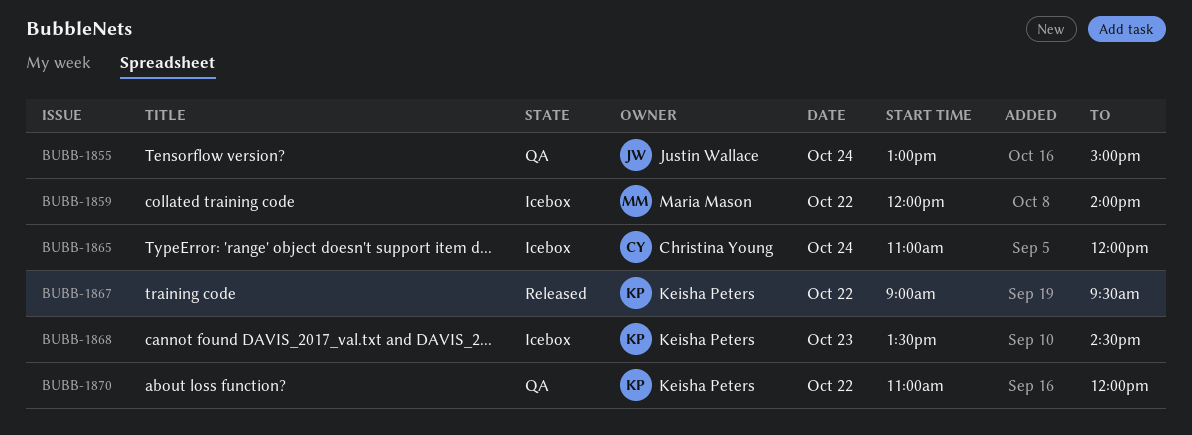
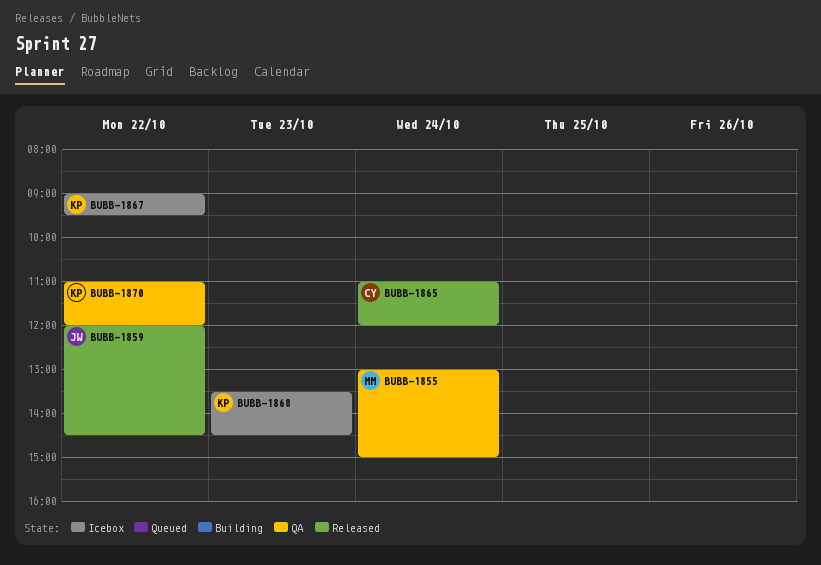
BUBB-1855, owner: Justin Wallace -> Maria Mason
BUBB-1859, status: Icebox -> Released
BUBB-1859, owner: Maria Mason -> Justin Wallace
BUBB-1859, ends: 14:00 -> 14:30
BUBB-1865, status: Icebox -> Released
BUBB-1867, status: Released -> Icebox

